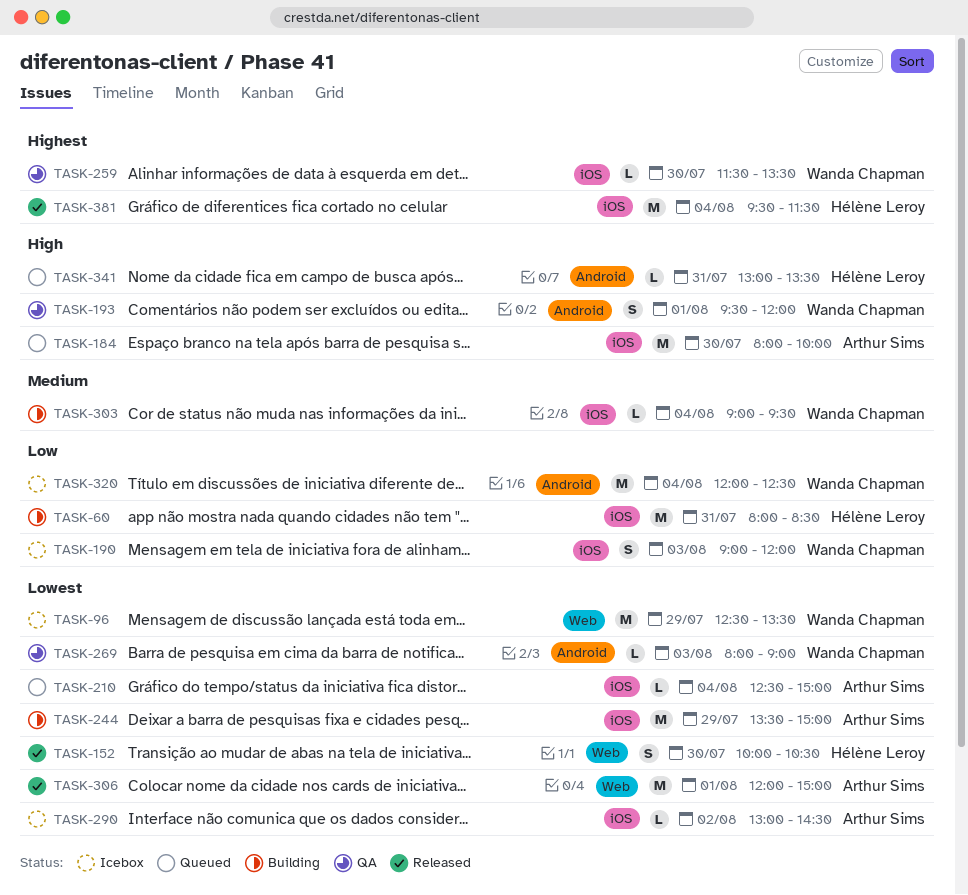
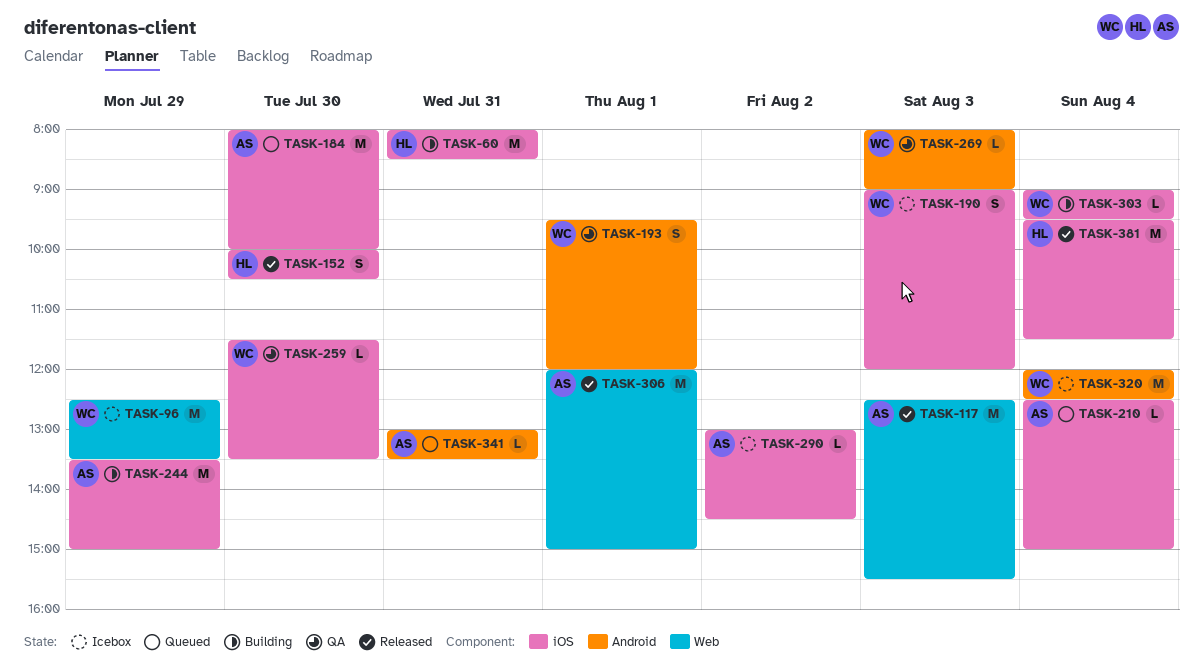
TASK-117: none -> present
TASK-152, label: Web -> iOS
TASK-341, owner: Hélène Leroy -> Arthur Sims

